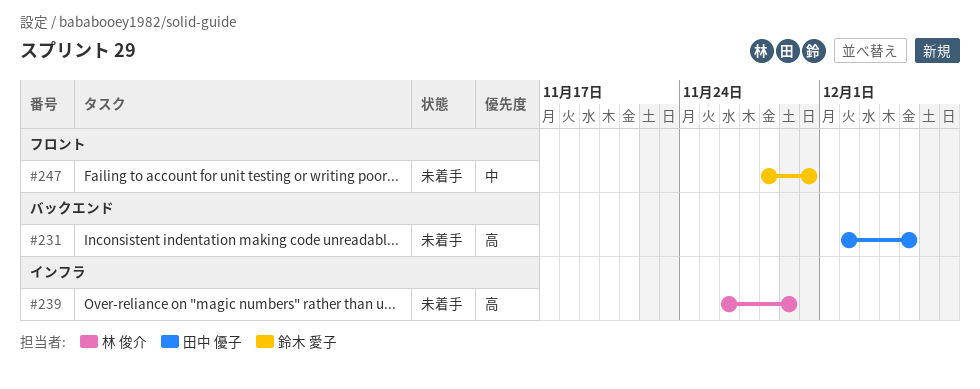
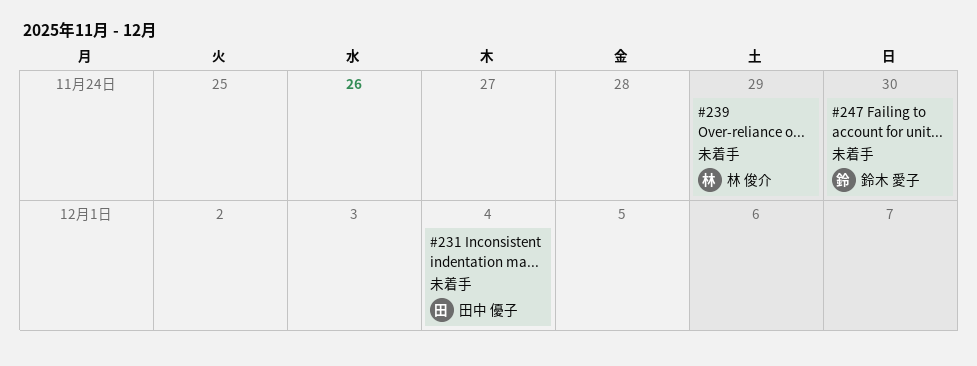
#231, due: Dec 5 -> Dec 4

